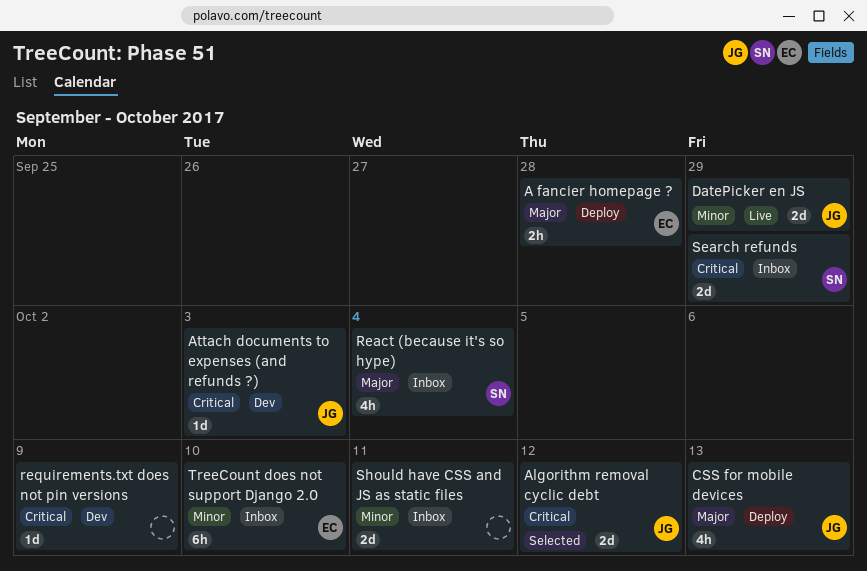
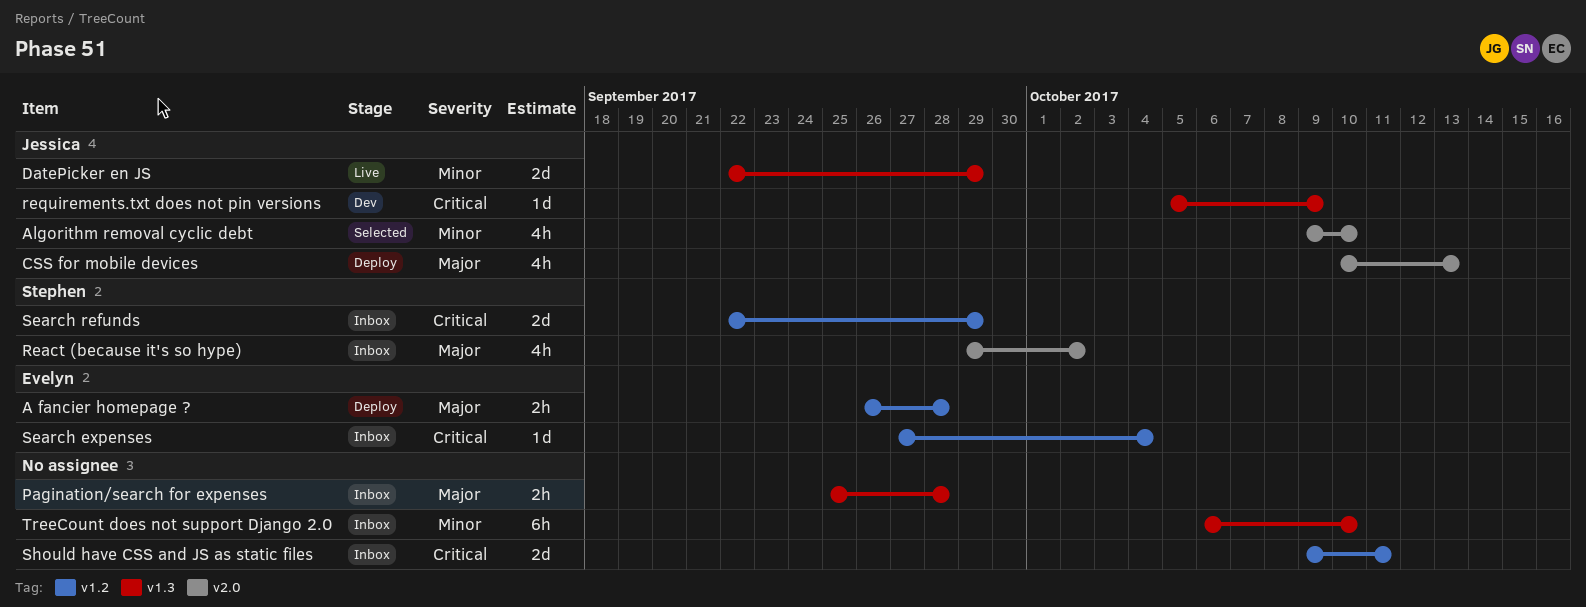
Algorithm removal cyclic debt, priority: Critical -> Minor
Algorithm removal cyclic debt, estimate: 2d -> 4h
Algorithm removal cyclic debt, due: Oct 12 -> Oct 10
Attach documents to expenses (and refunds ?): present -> none
Pagination/search for expenses: none -> present
React (because it's so hype), due: Oct 4 -> Oct 2
requirements.txt does not pin versions, owner: none -> Jessica
Search expenses: none -> present
Should have CSS and JS as static files, priority: Minor -> Critical
TreeCount does not support Django 2.0, owner: Evelyn -> none

